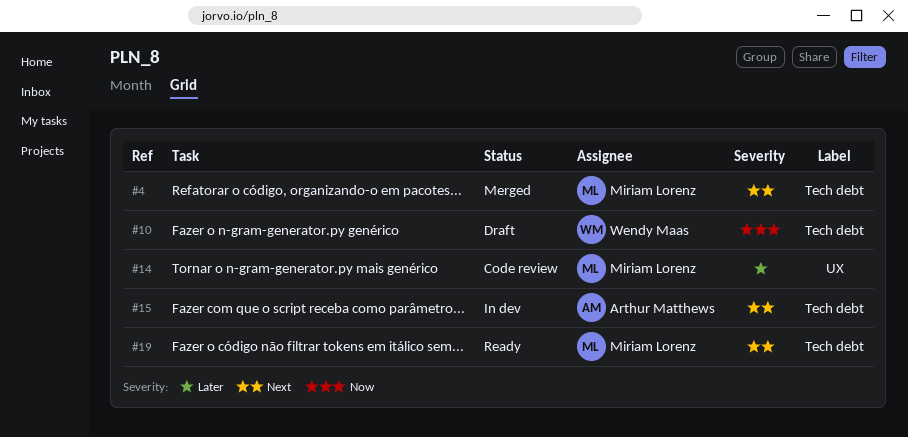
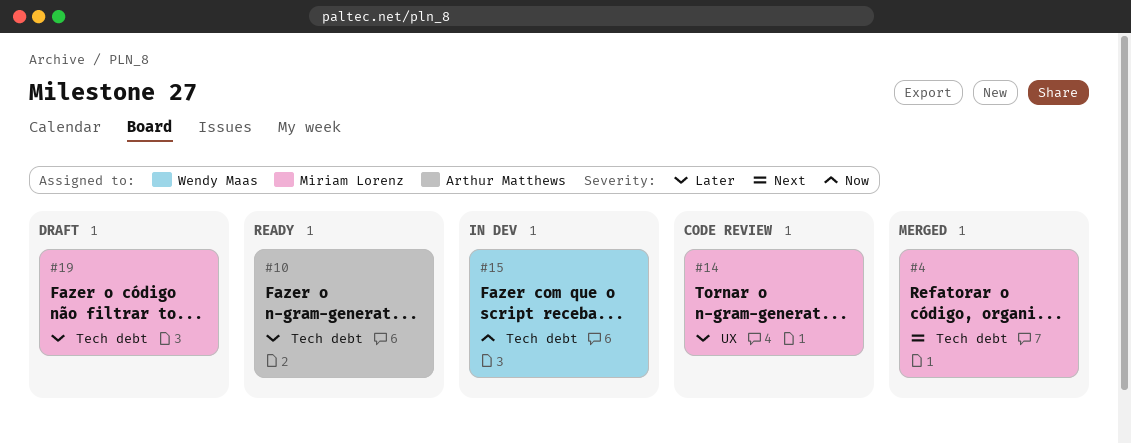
#10, status: Draft -> Ready
#10, owner: Wendy Maas -> Arthur Matthews
#10, priority: Now -> Later
#15, owner: Arthur Matthews -> Wendy Maas
#15, priority: Next -> Now
#19, status: Ready -> Draft
#19, priority: Next -> Later

